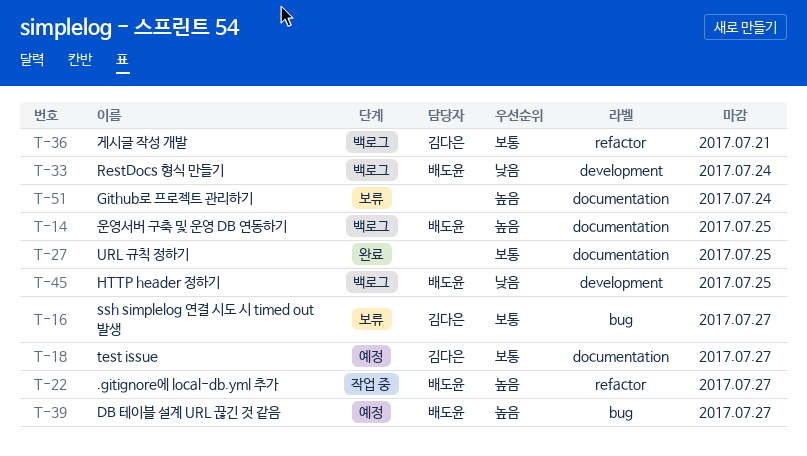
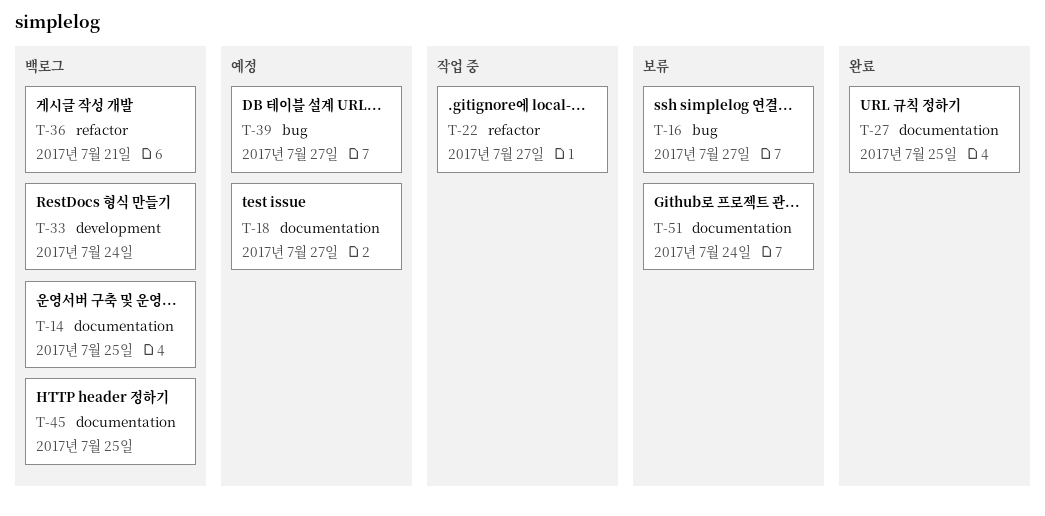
T-45, label: development -> documentation

